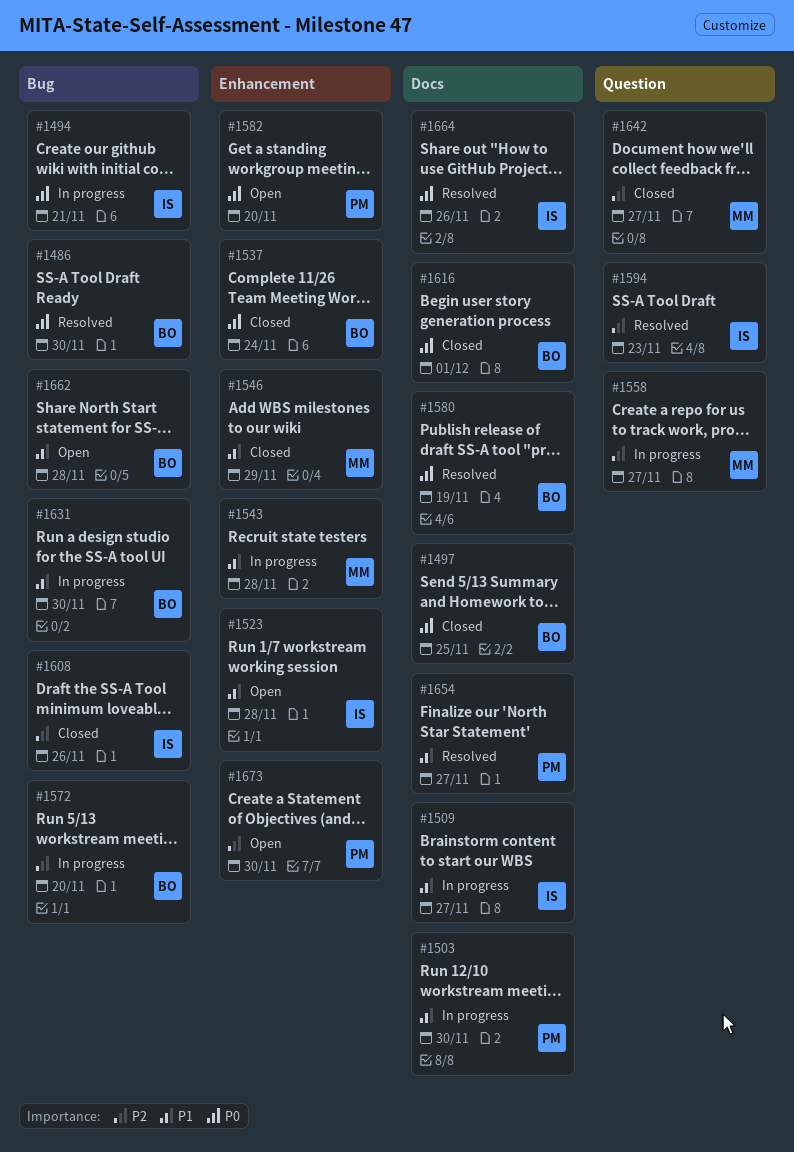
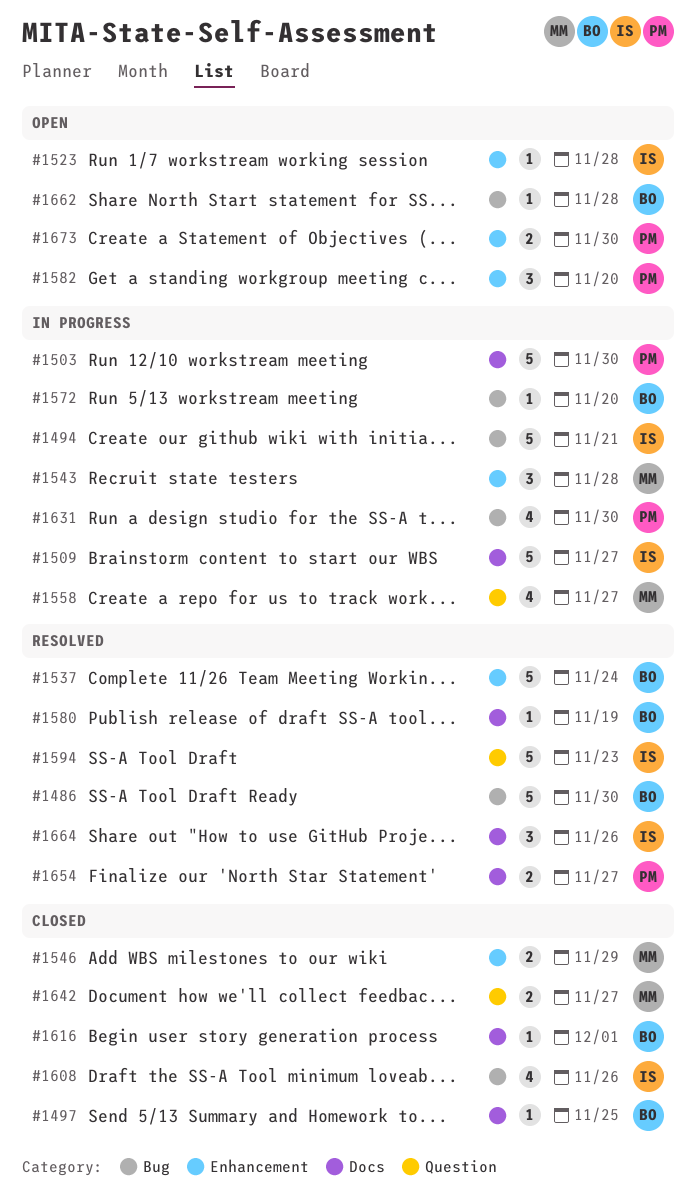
#1537, status: Closed -> Resolved
#1631, owner: BO -> PM

